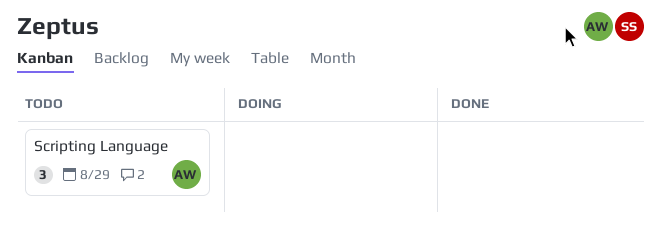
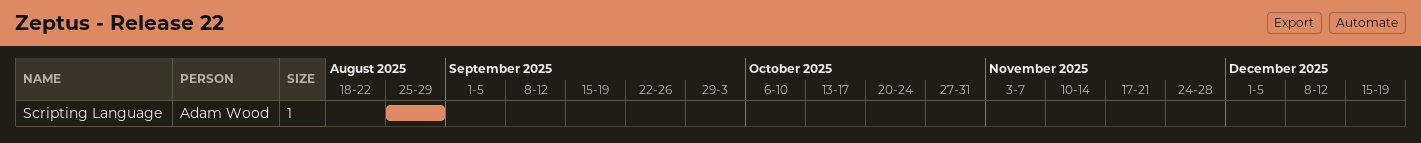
Scripting Language, estimate: 3 -> 1

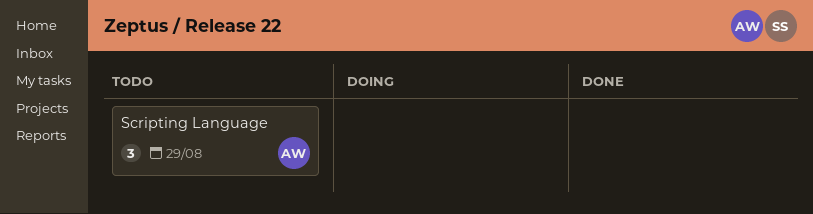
Scripting Language, estimate: 1 -> 3

